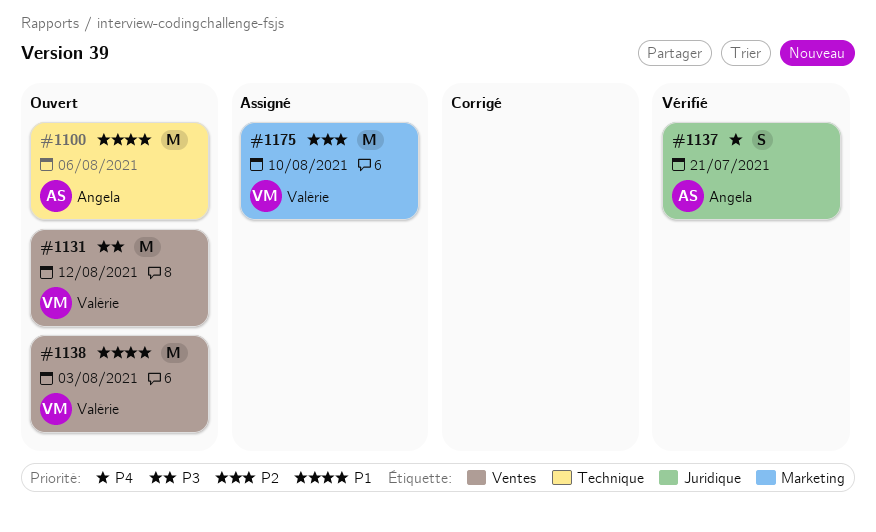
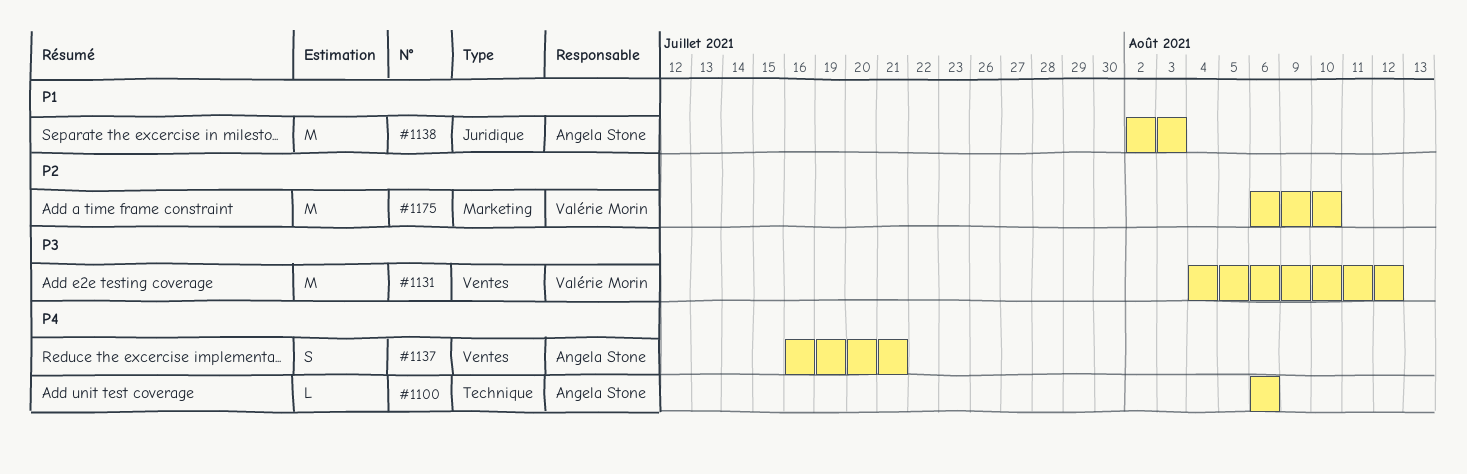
#1100, priority: P1 -> P4
#1100, estimate: M -> L
#1137, label: Juridique -> Ventes
#1138, owner: Valérie Morin -> Angela Stone
#1138, label: Ventes -> Juridique

